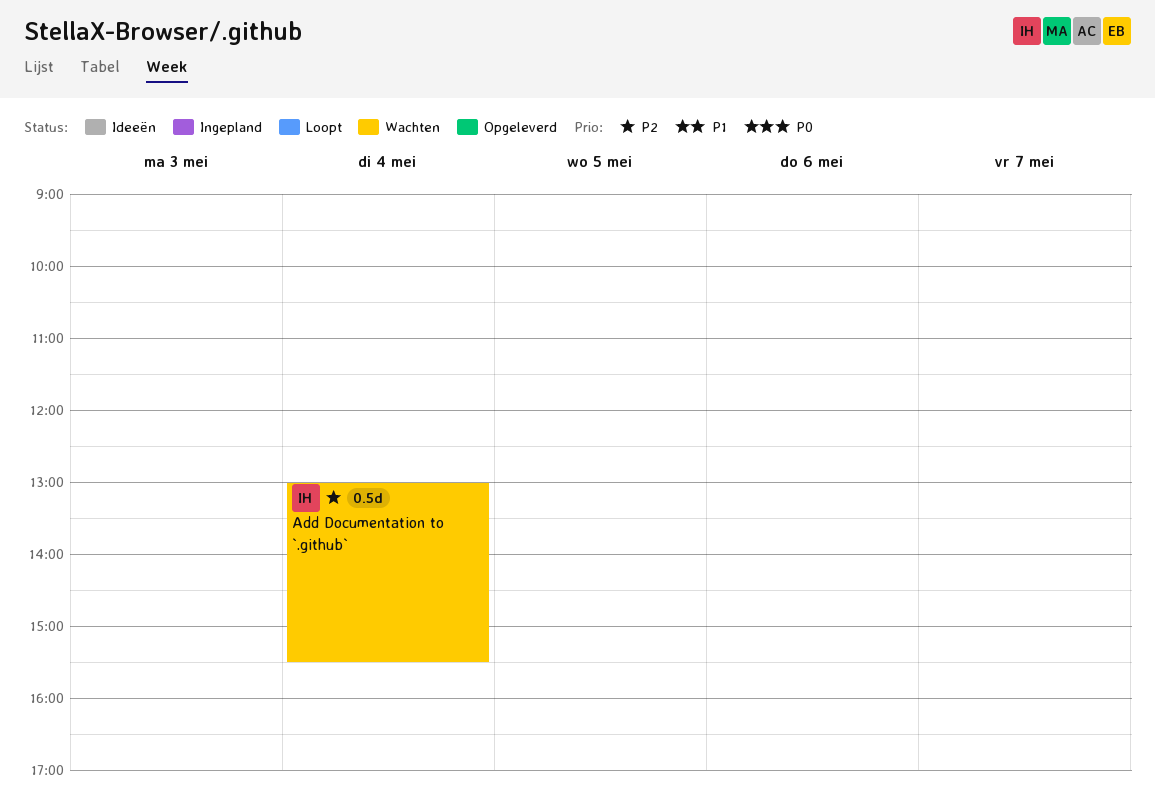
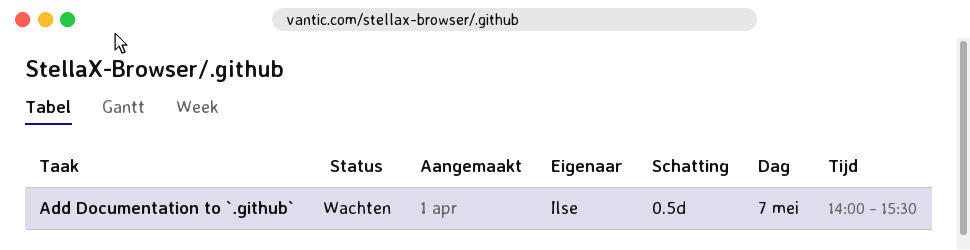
Add Documentation to `.github`, day: May 4 -> May 7
Add Documentation to `.github`, begins: 13:00 -> 14:00

